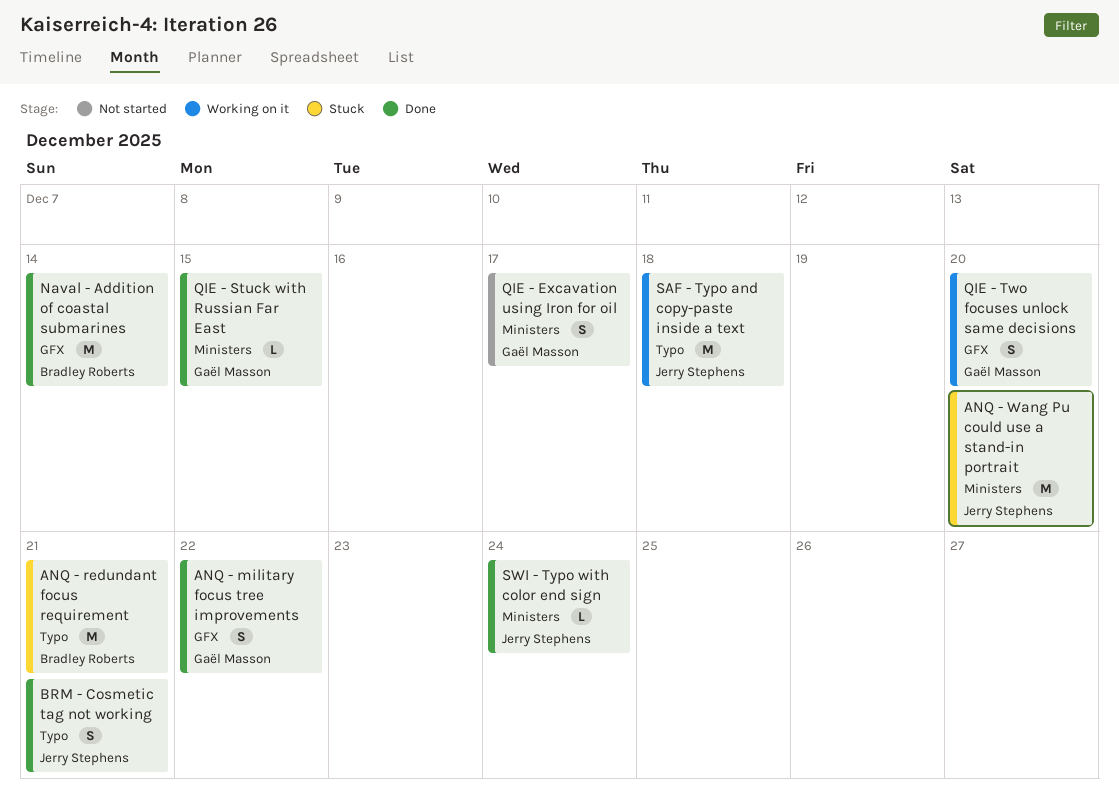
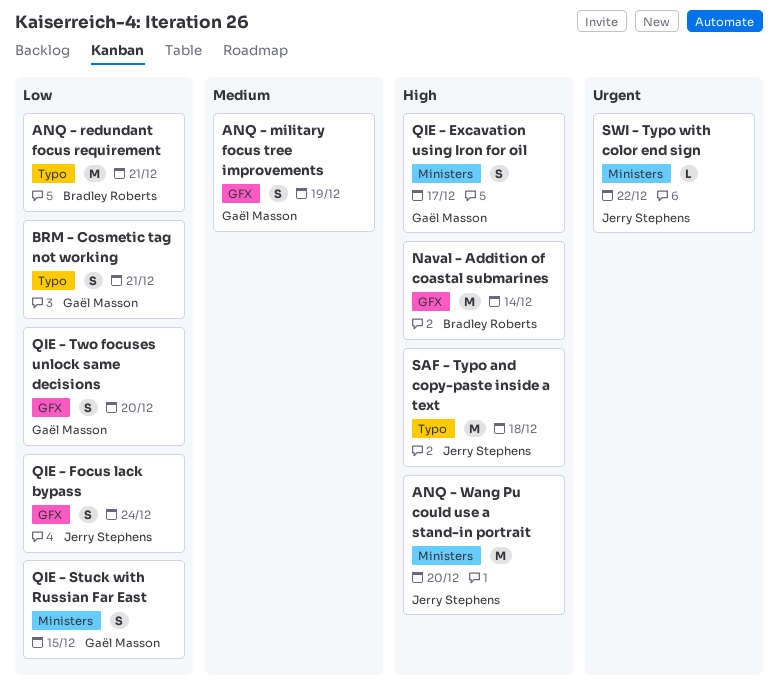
ANQ - military focus tree improvements, due: Dec 22 -> Dec 19
BRM - Cosmetic tag not working, owner: Jerry Stephens -> Gaël Masson
QIE - Focus lack bypass: none -> present
QIE - Stuck with Russian Far East, estimate: L -> S
SWI - Typo with color end sign, due: Dec 24 -> Dec 22

